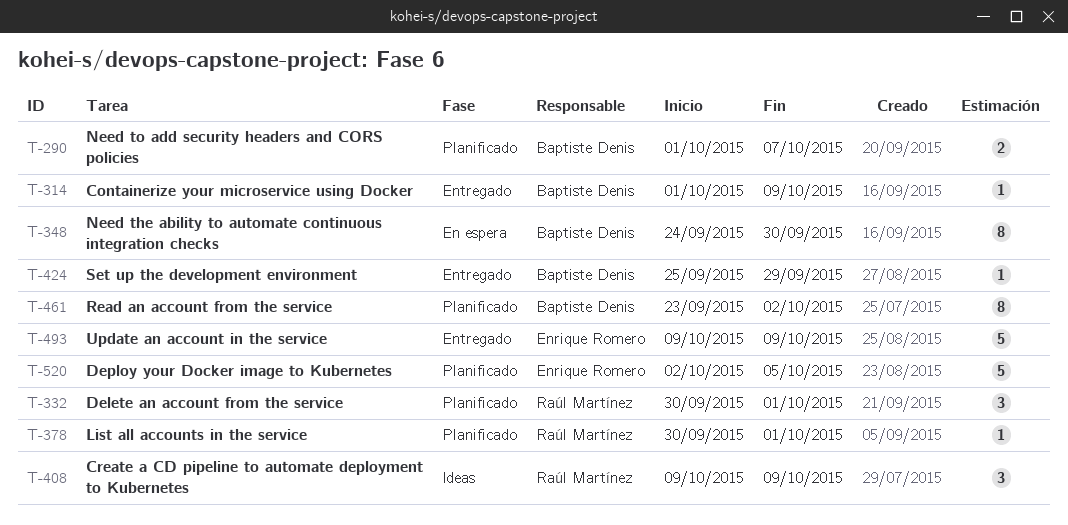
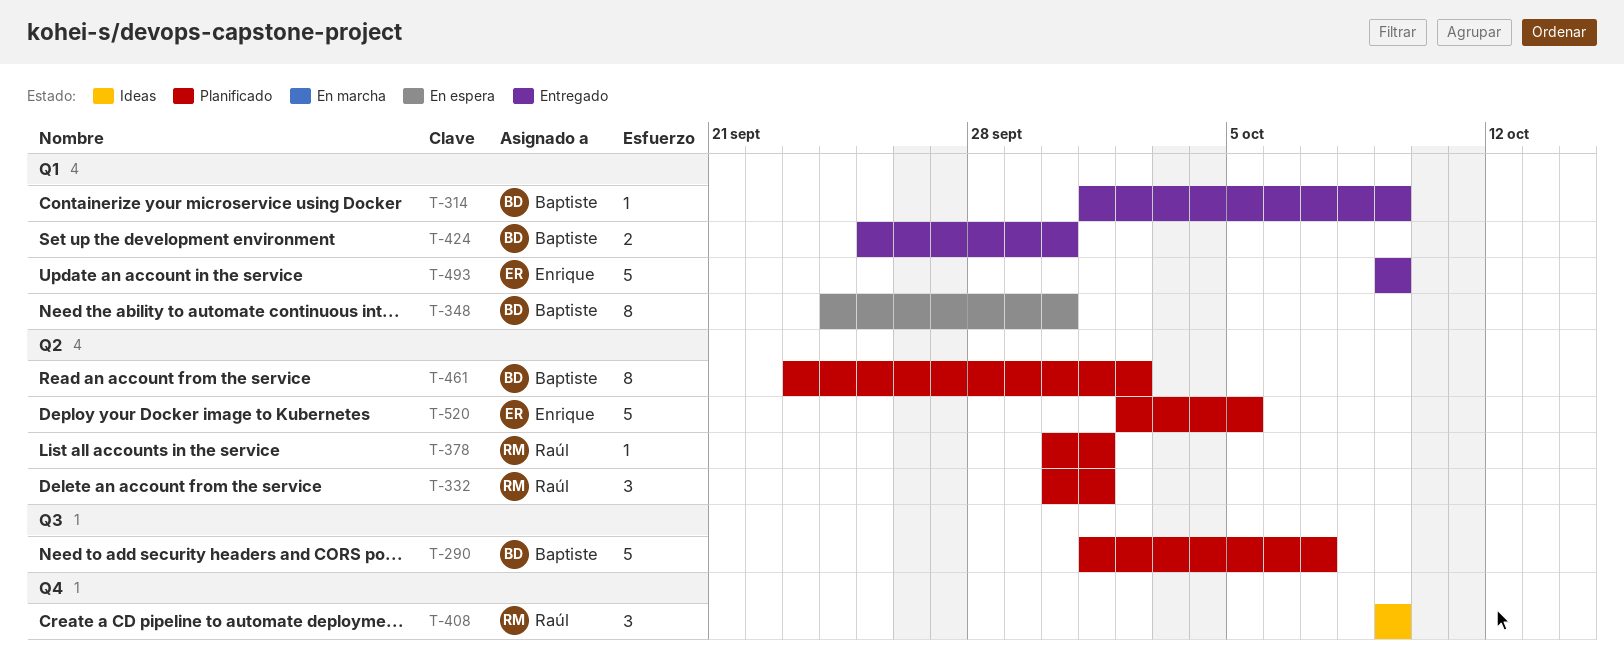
T-290, estimate: 2 -> 5
T-424, estimate: 1 -> 2
T-424, due: Sep 29 -> Sep 30

